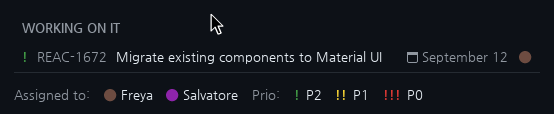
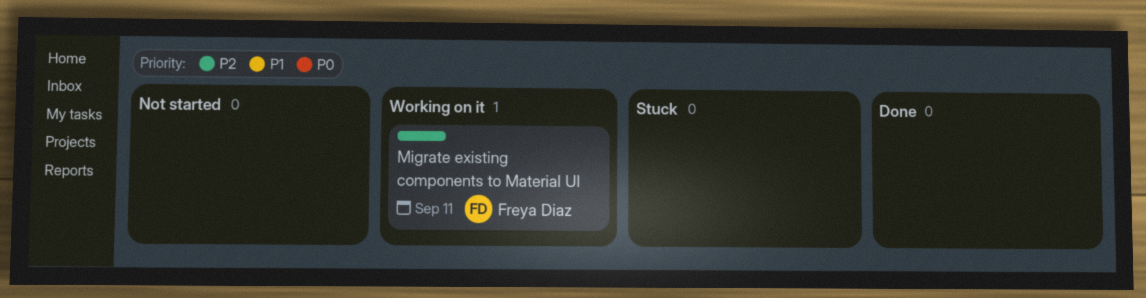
Migrate existing components to Material UI, due: Sep 12 -> Sep 11

